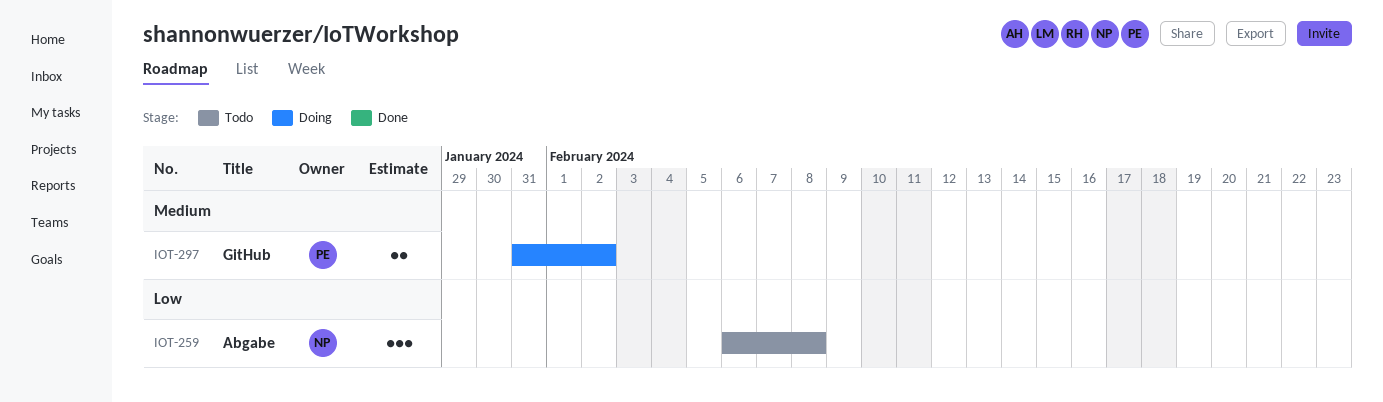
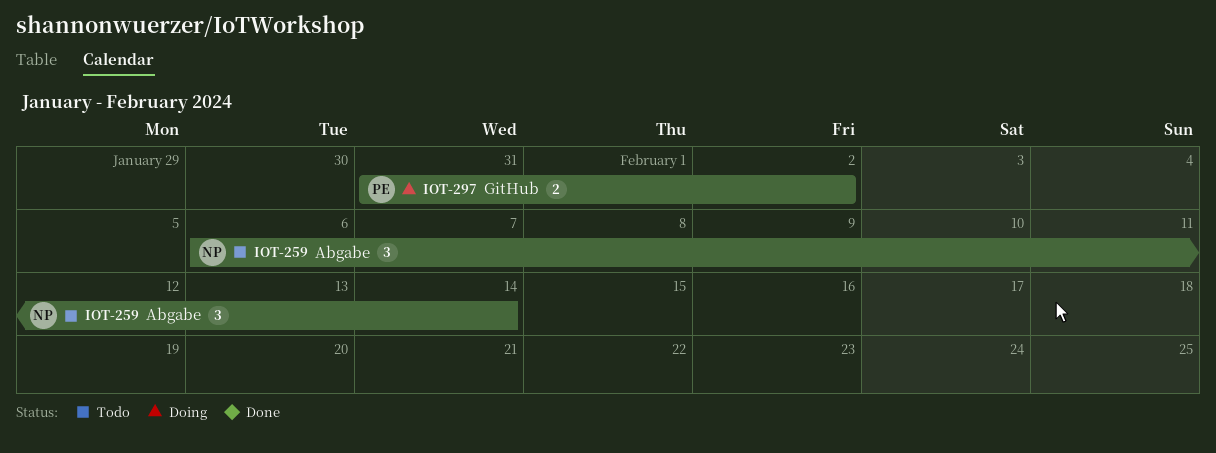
IOT-259, due: Feb 8 -> Feb 14

